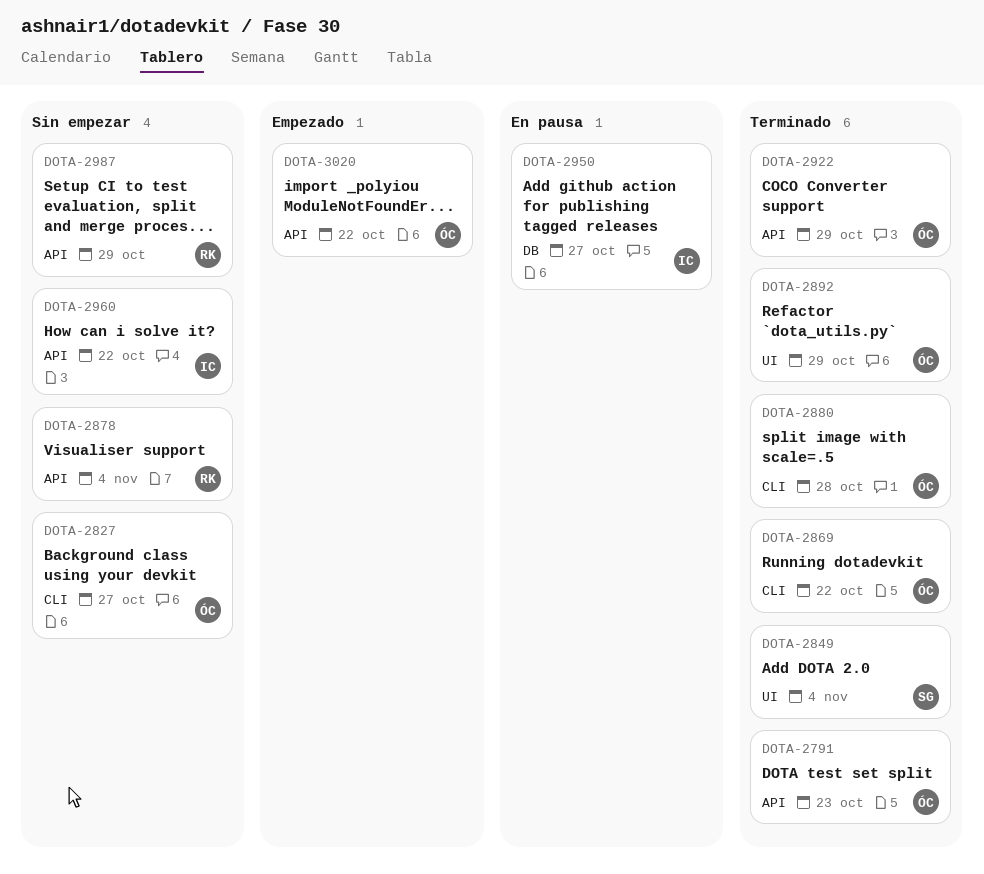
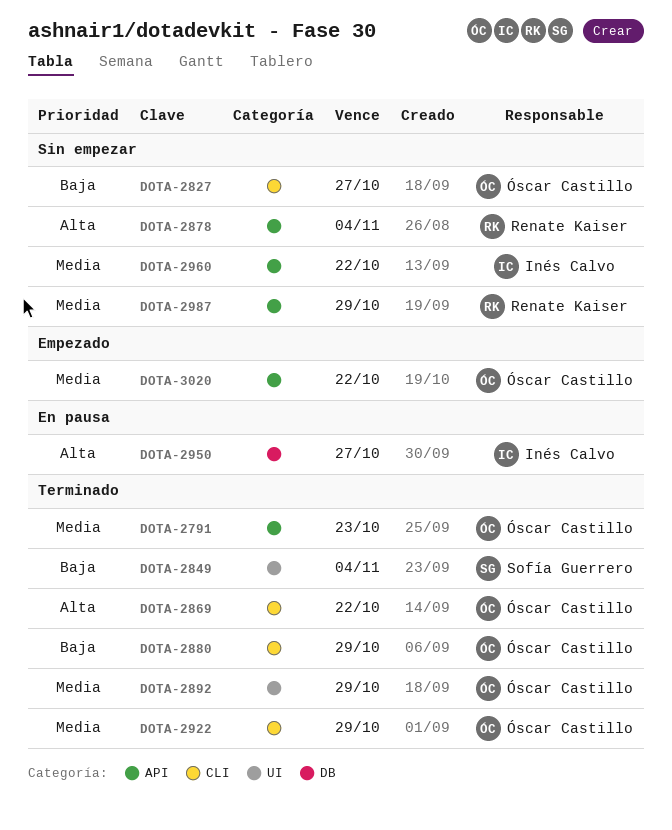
DOTA-2880, due: Oct 28 -> Oct 29
DOTA-2922, label: API -> CLI

